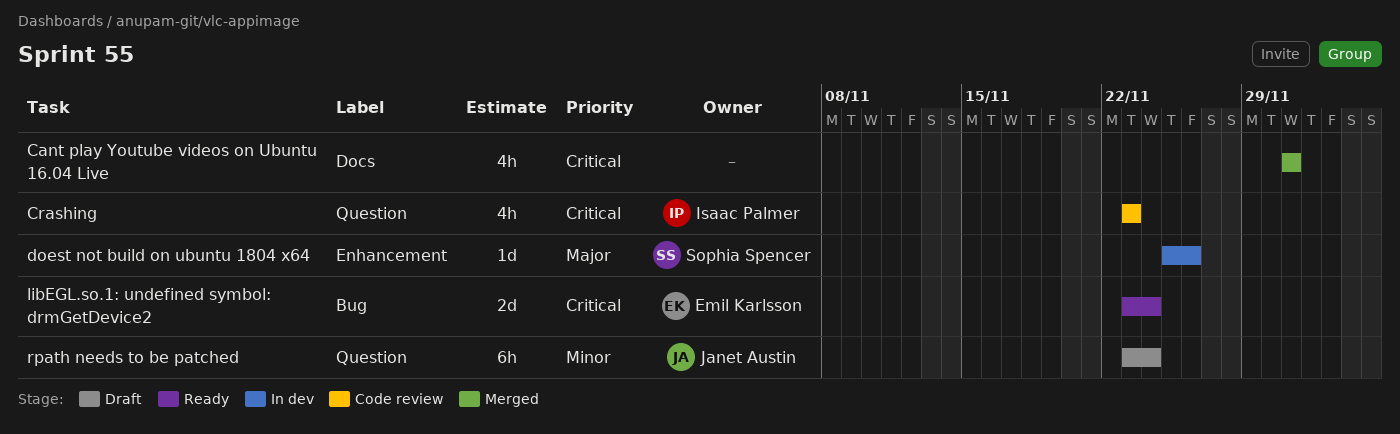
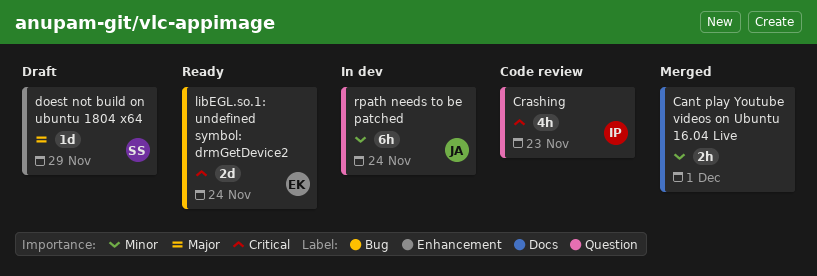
Cant play Youtube videos on Ubuntu 16.04 Live, priority: Critical -> Minor
Cant play Youtube videos on Ubuntu 16.04 Live, estimate: 4h -> 2h
doest not build on ubuntu 1804 x64, status: In dev -> Draft
doest not build on ubuntu 1804 x64, due: Nov 26 -> Nov 29
rpath needs to be patched, status: Draft -> In dev

